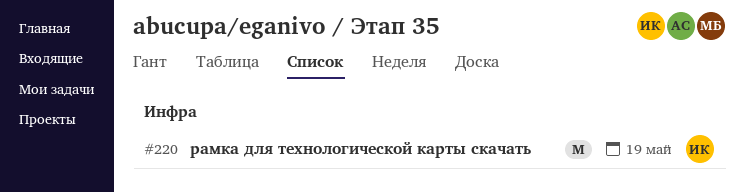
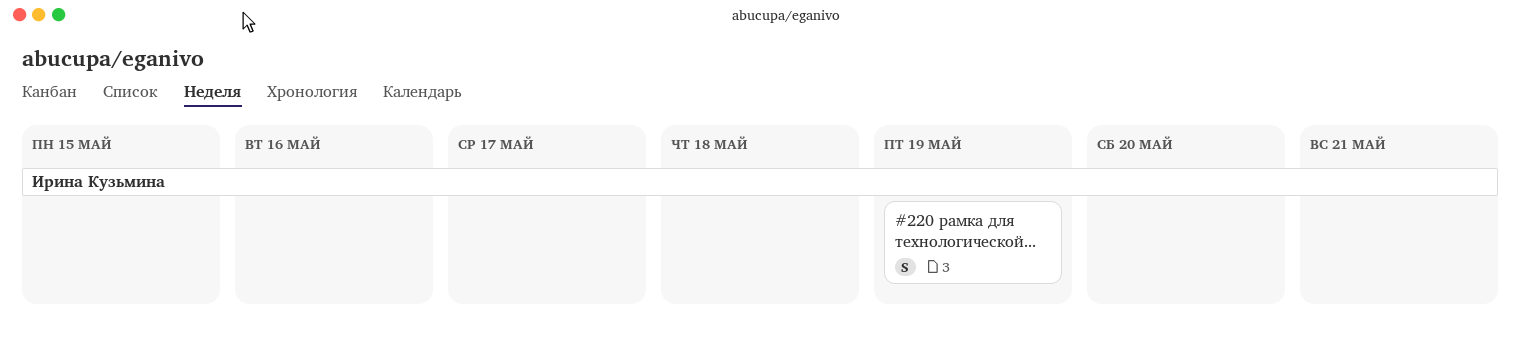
#220, estimate: M -> S

